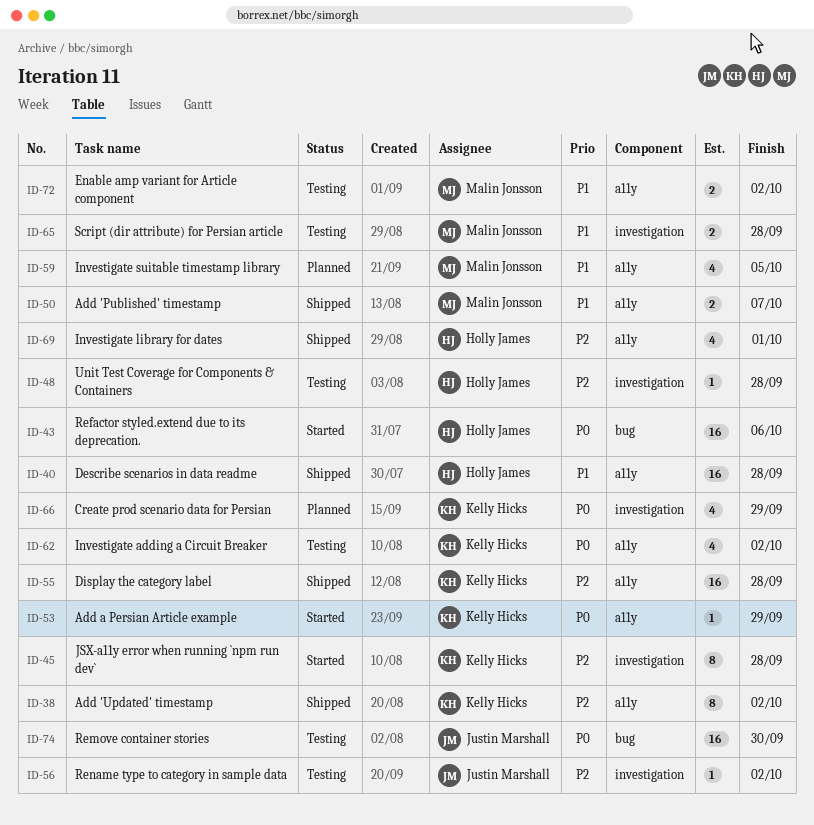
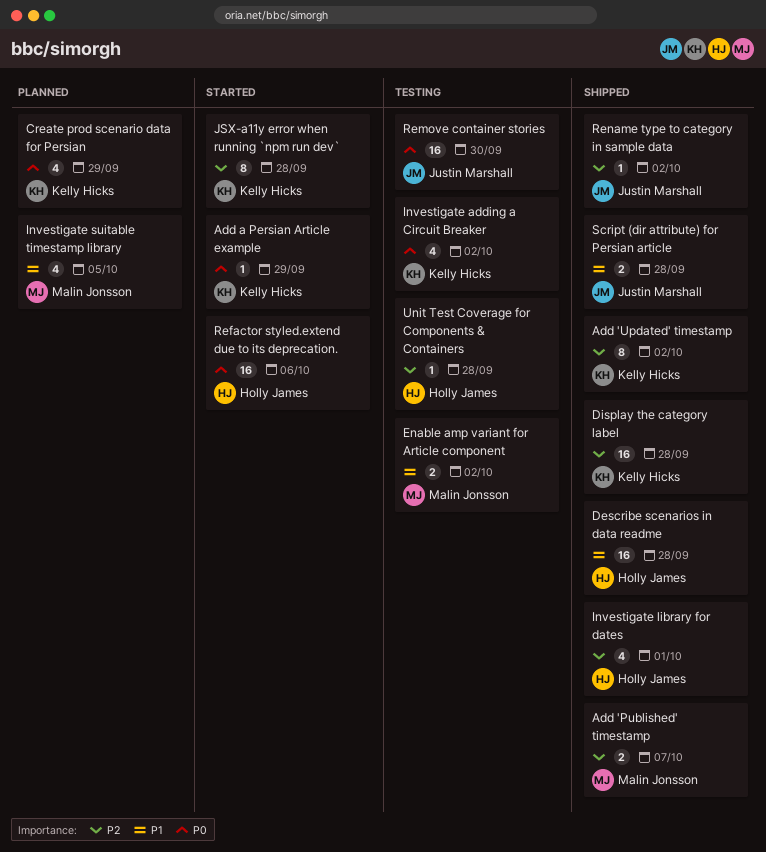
Add 'Published' timestamp, priority: P1 -> P2
Rename type to category in sample data, status: Testing -> Shipped
Script (dir attribute) for Persian article, status: Testing -> Shipped
Script (dir attribute) for Persian article, owner: Malin Jonsson -> Justin Marshall

